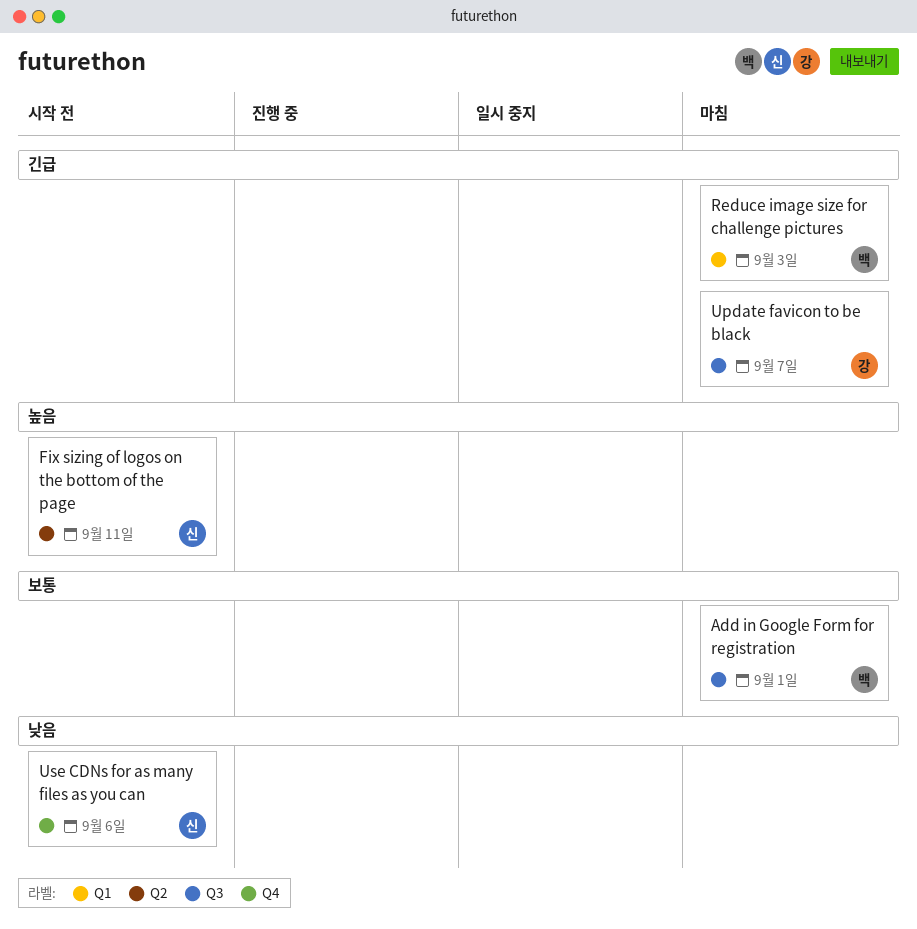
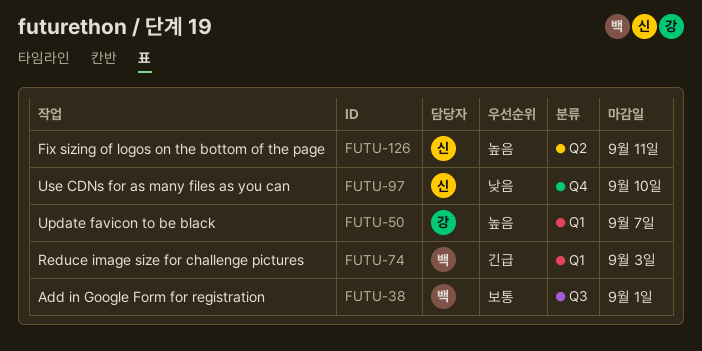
Update favicon to be black, priority: 긴급 -> 높음
Update favicon to be black, label: Q3 -> Q1
Use CDNs for as many files as you can, due: Sep 6 -> Sep 10

